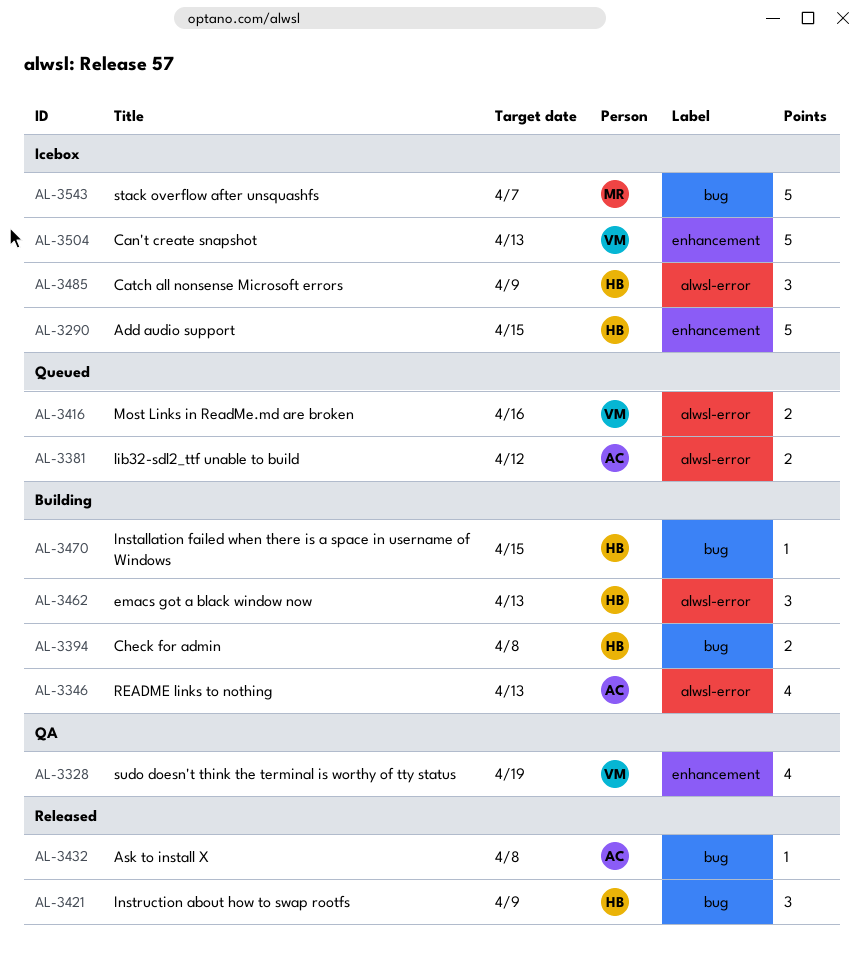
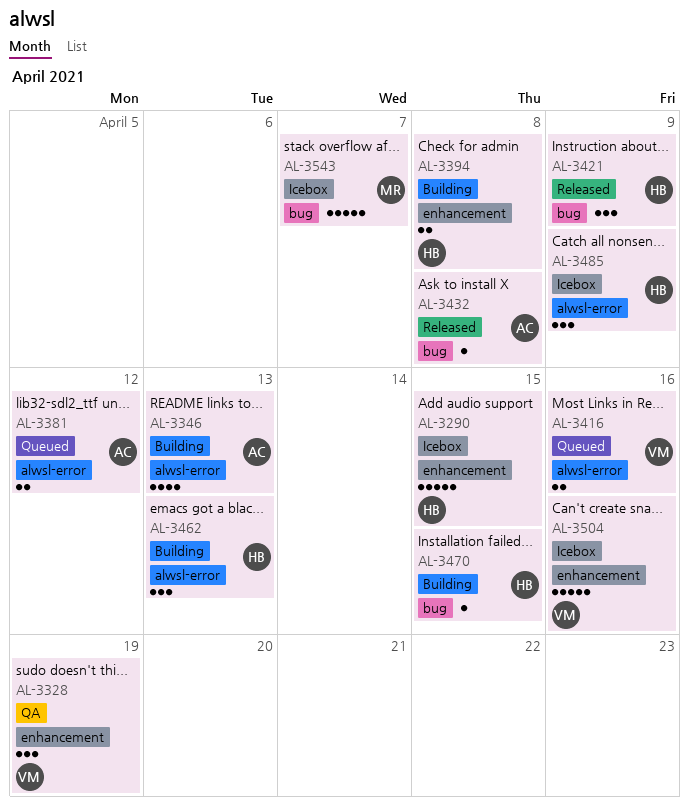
AL-3328, estimate: 4 -> 3
AL-3394, label: bug -> enhancement
AL-3504, due: Apr 13 -> Apr 16

